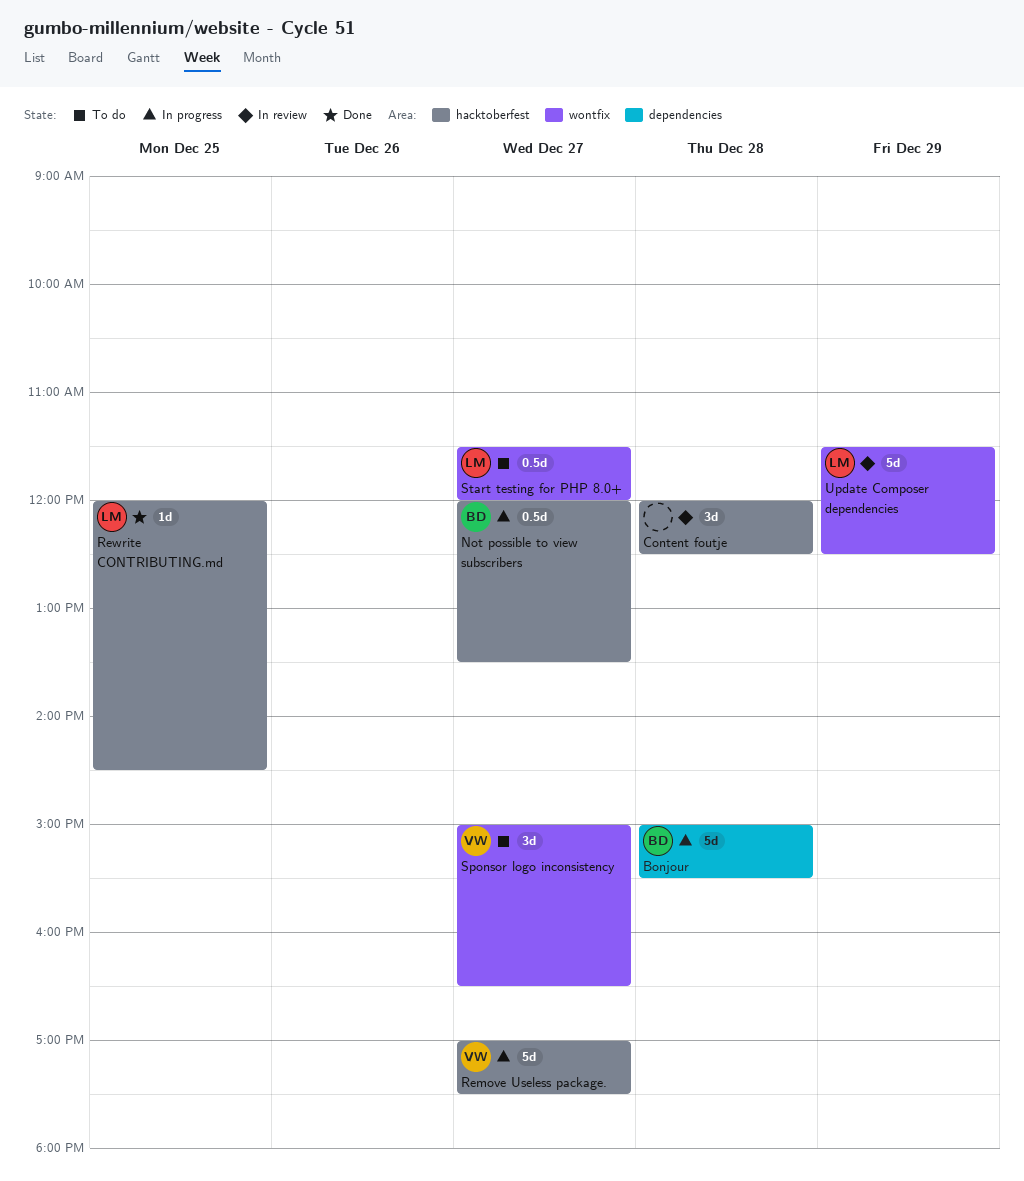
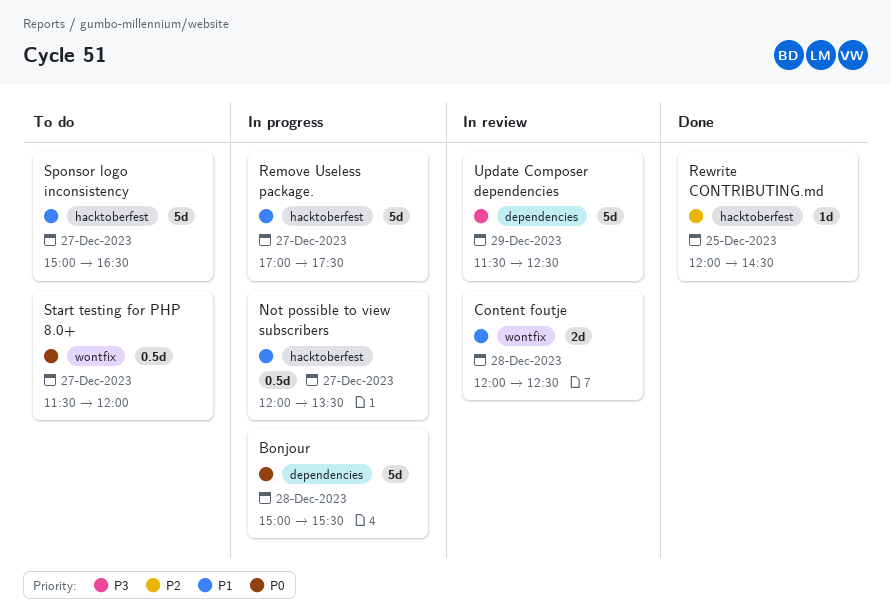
Content foutje, label: hacktoberfest -> wontfix
Content foutje, estimate: 3d -> 2d
Sponsor logo inconsistency, label: wontfix -> hacktoberfest
Sponsor logo inconsistency, estimate: 3d -> 5d
Update Composer dependencies, label: wontfix -> dependencies

